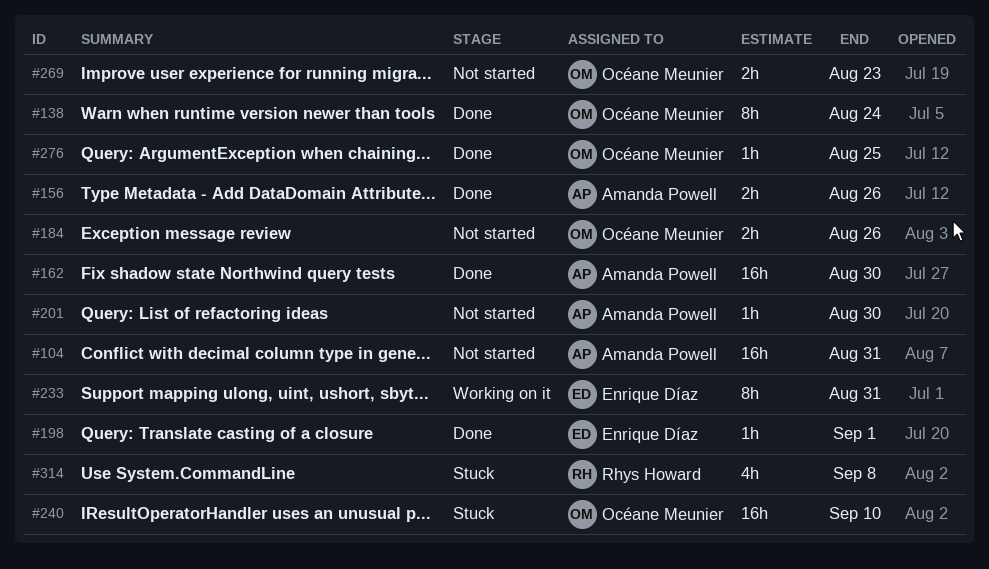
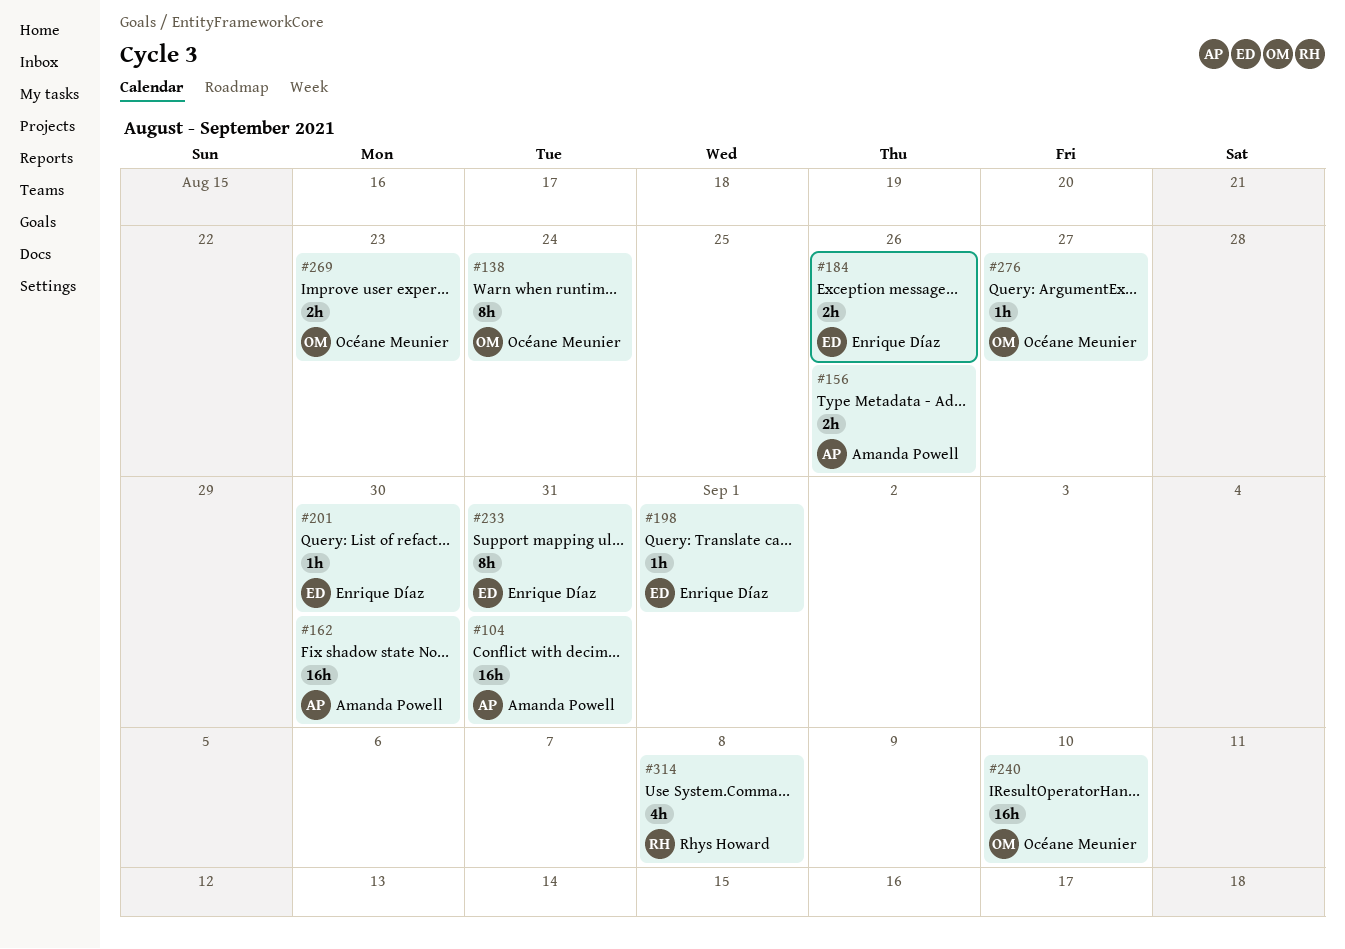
#184, owner: Océane Meunier -> Enrique Díaz
#201, owner: Amanda Powell -> Enrique Díaz
#276, due: Aug 25 -> Aug 27

